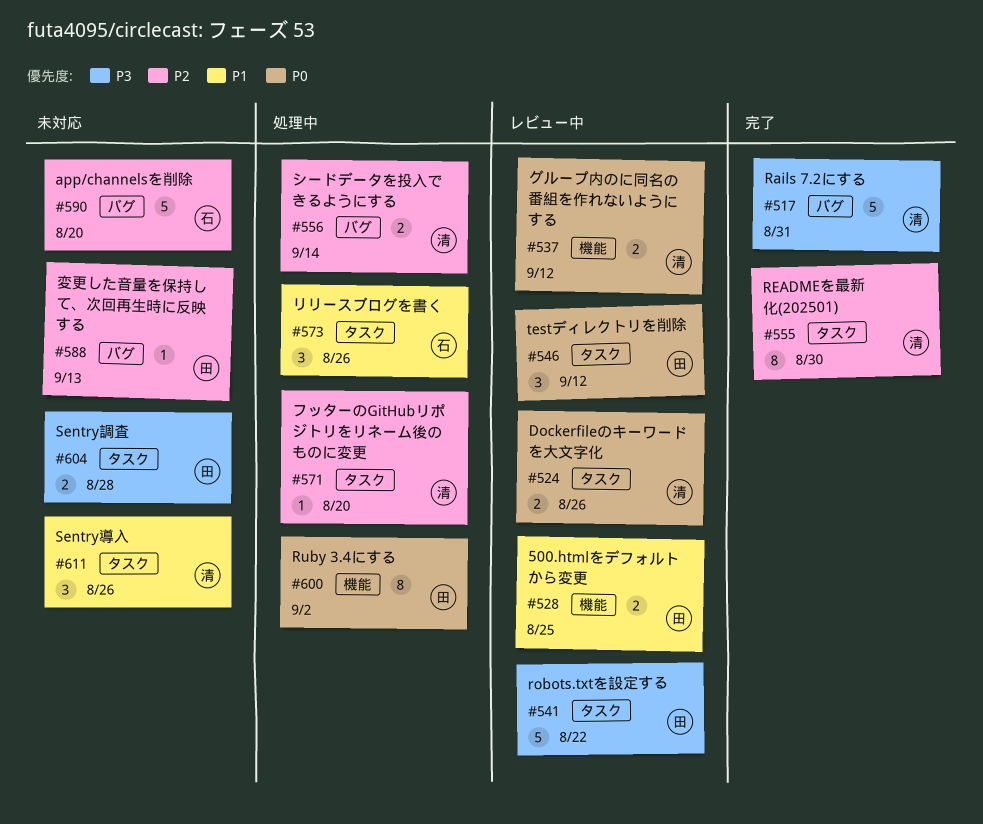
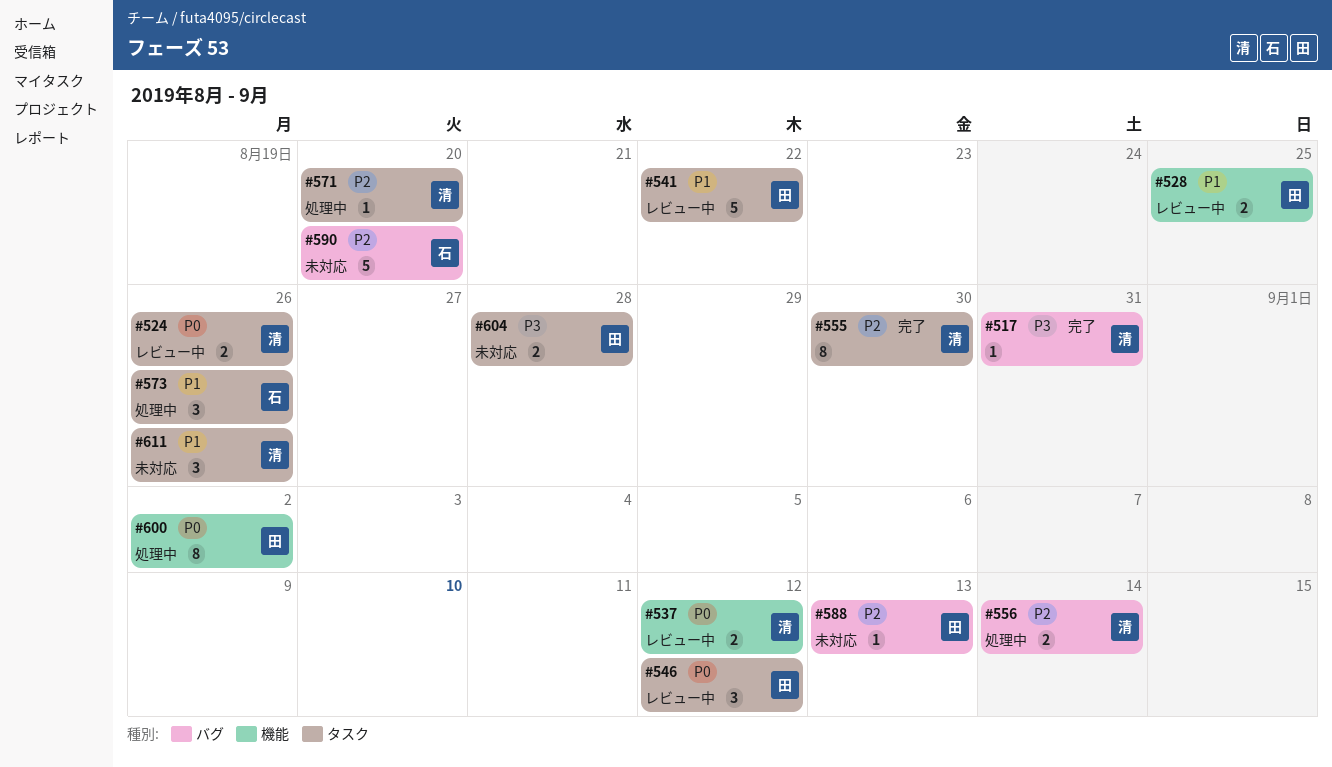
#517, estimate: 5 -> 1
#541, priority: P3 -> P1

